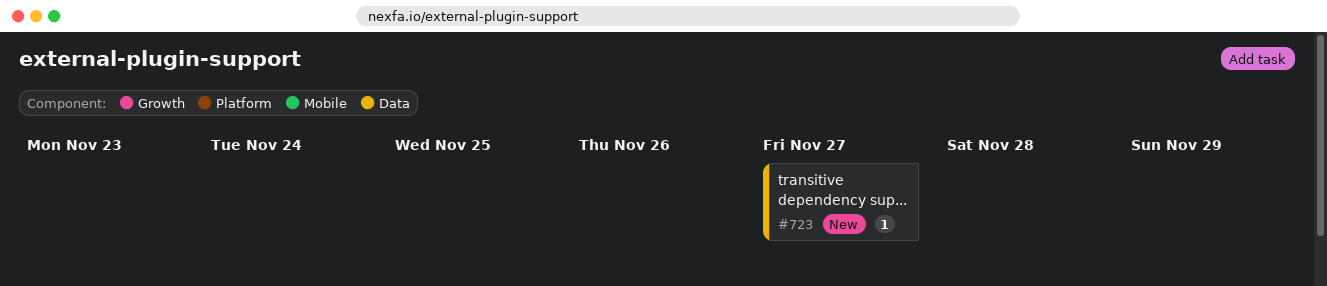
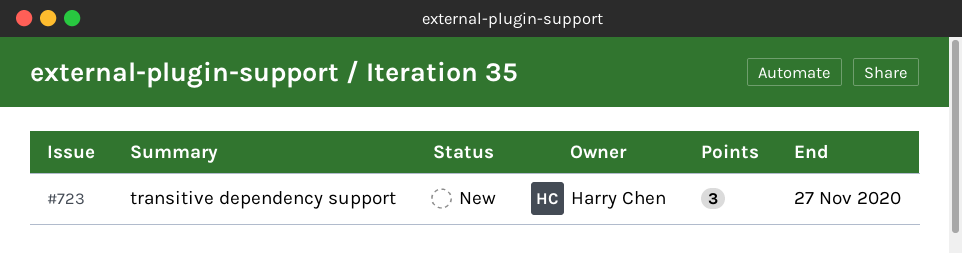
#723, estimate: 1 -> 3

